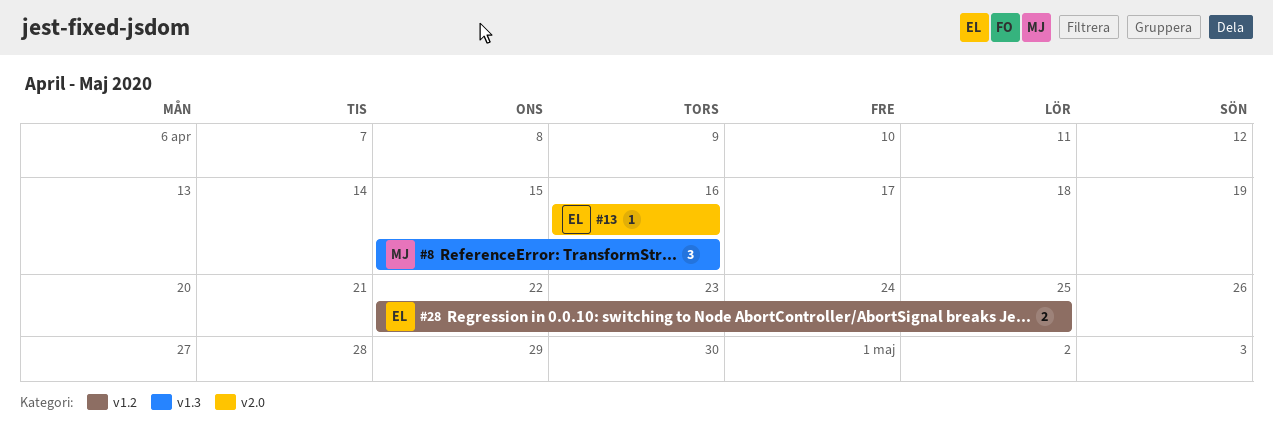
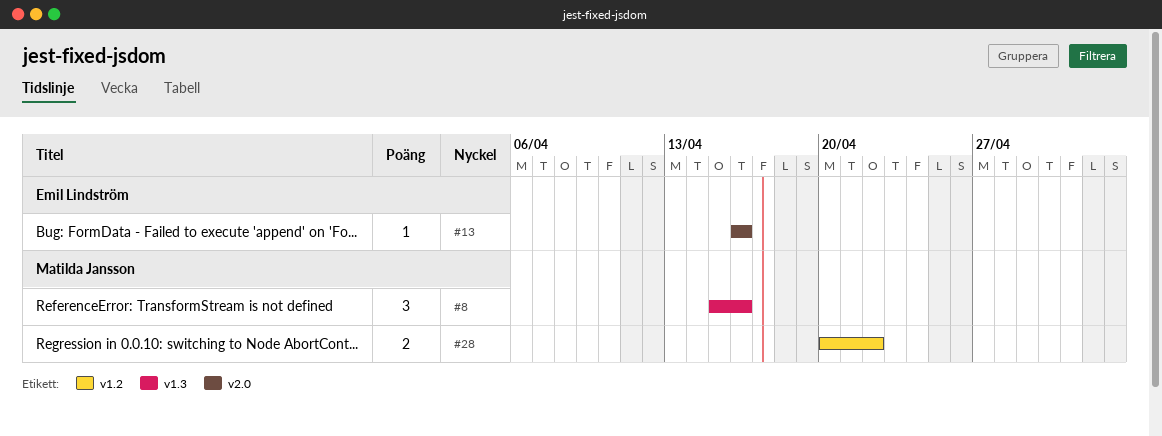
#28, owner: Emil Lindström -> Matilda Jansson
#28, start: Apr 22 -> Apr 20
#28, due: Apr 25 -> Apr 22

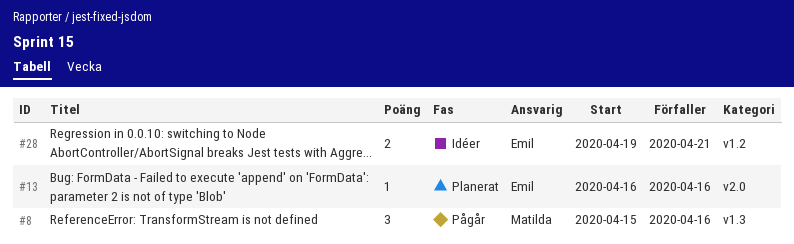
#28, owner: Matilda Jansson -> Emil Lindström
#28, start: Apr 20 -> Apr 19
#28, due: Apr 22 -> Apr 21

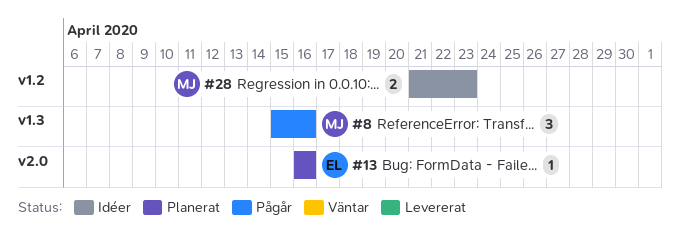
#28, owner: Emil -> Matilda
#28, start: Apr 19 -> Apr 21
#28, due: Apr 21 -> Apr 23

